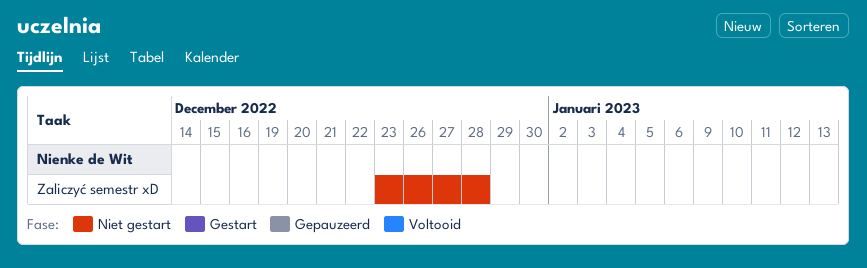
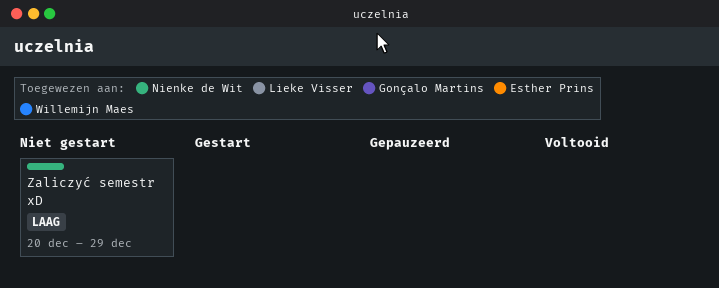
Zaliczyć semestr xD, start: Dec 23 -> Dec 20
Zaliczyć semestr xD, due: Dec 28 -> Dec 29

